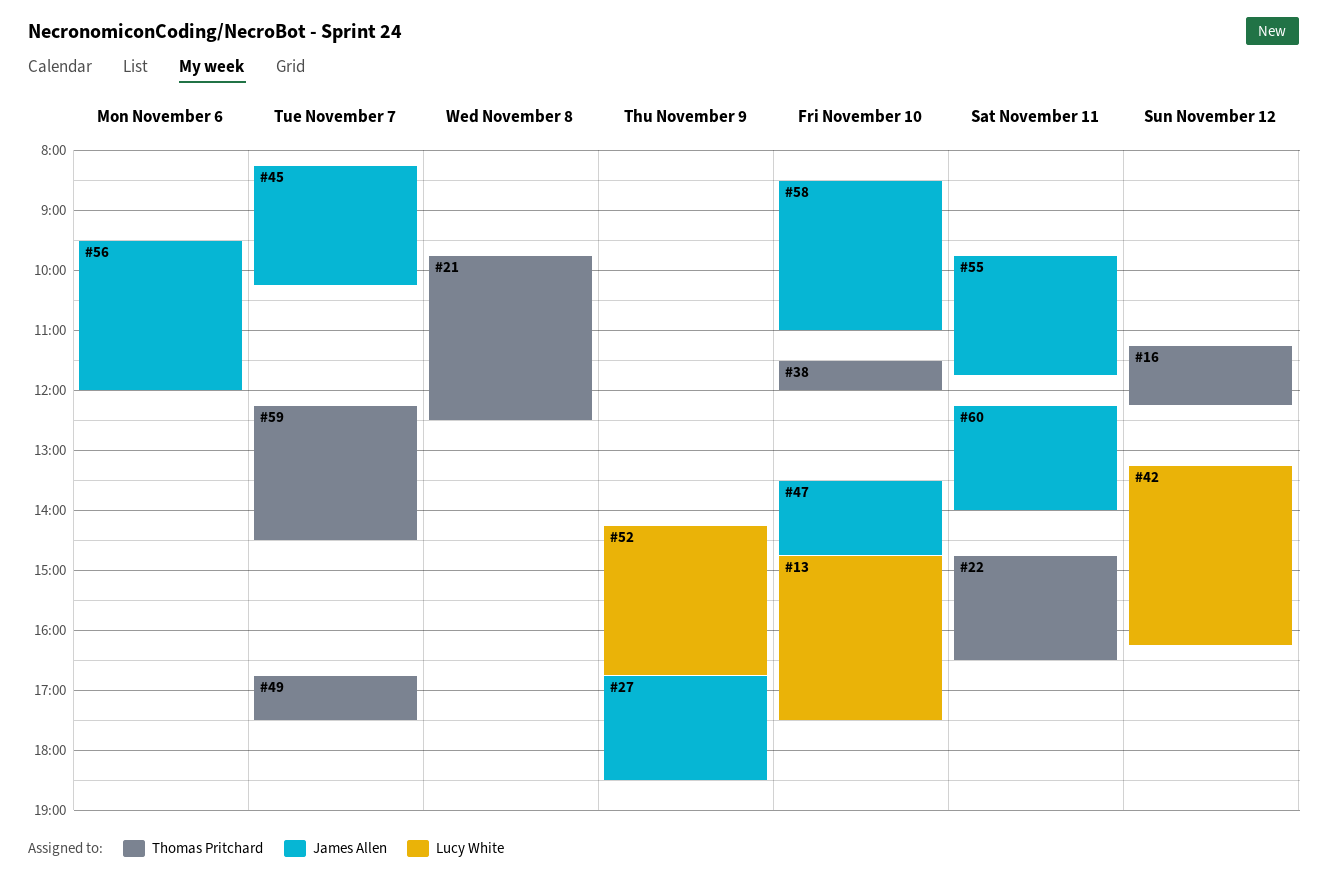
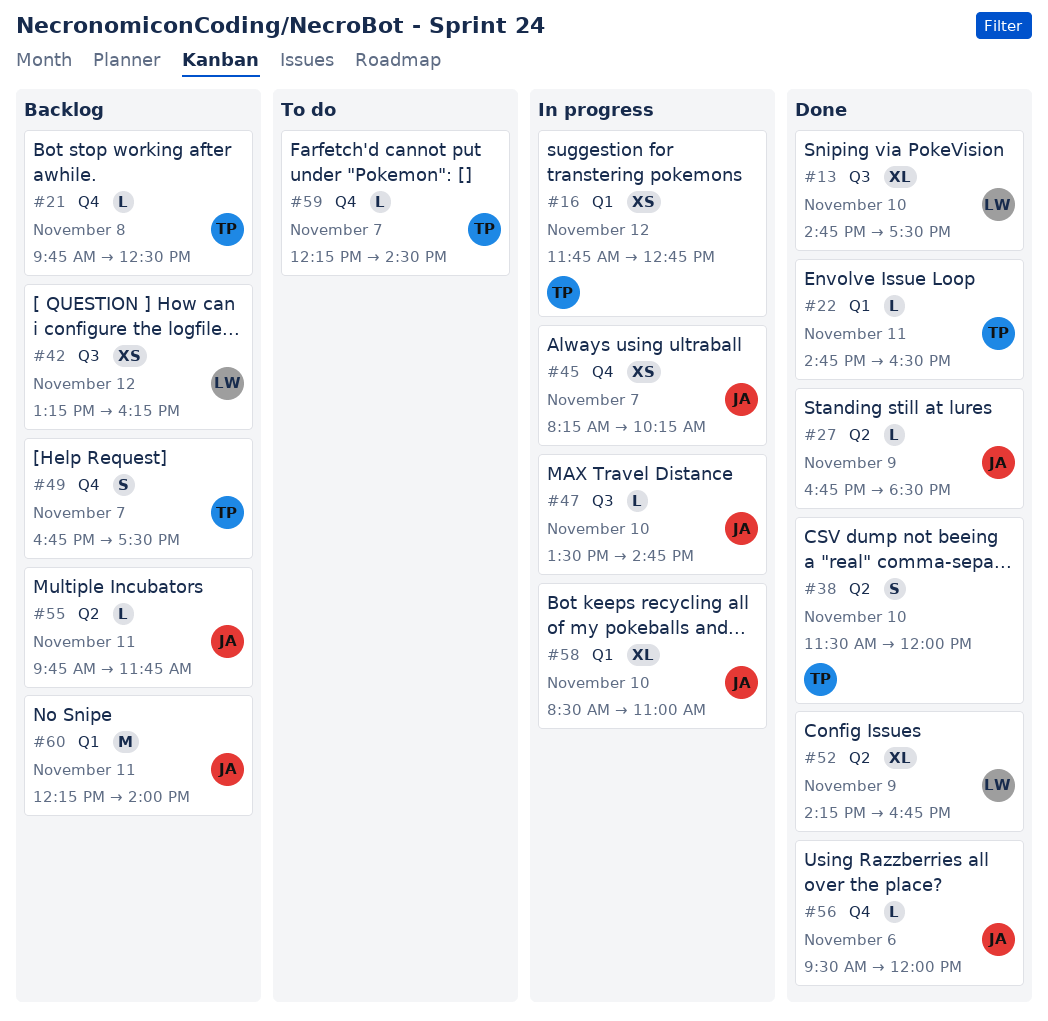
#16, begins: 11:15 -> 11:45
#16, ends: 12:15 -> 12:45

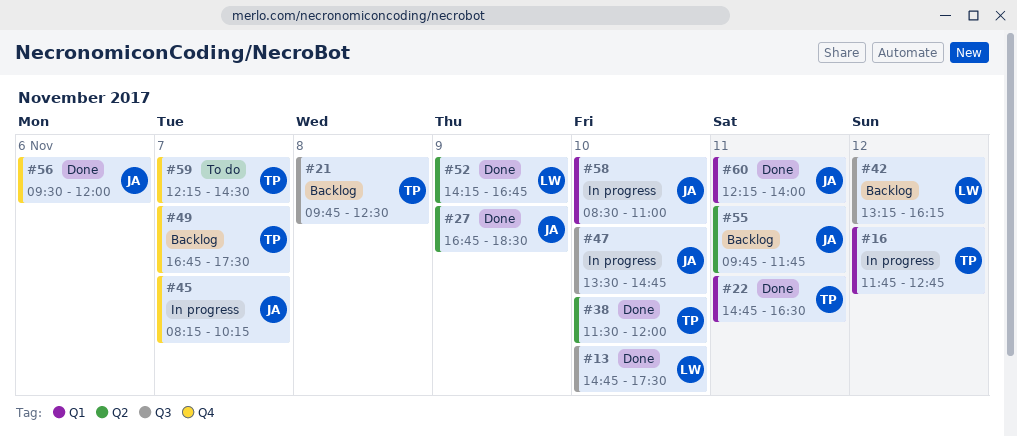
#21, label: Q4 -> Q3
#60, status: Backlog -> Done

